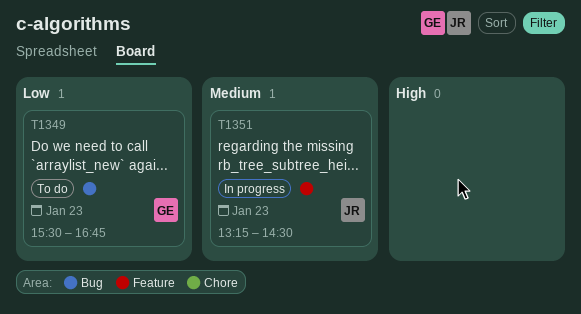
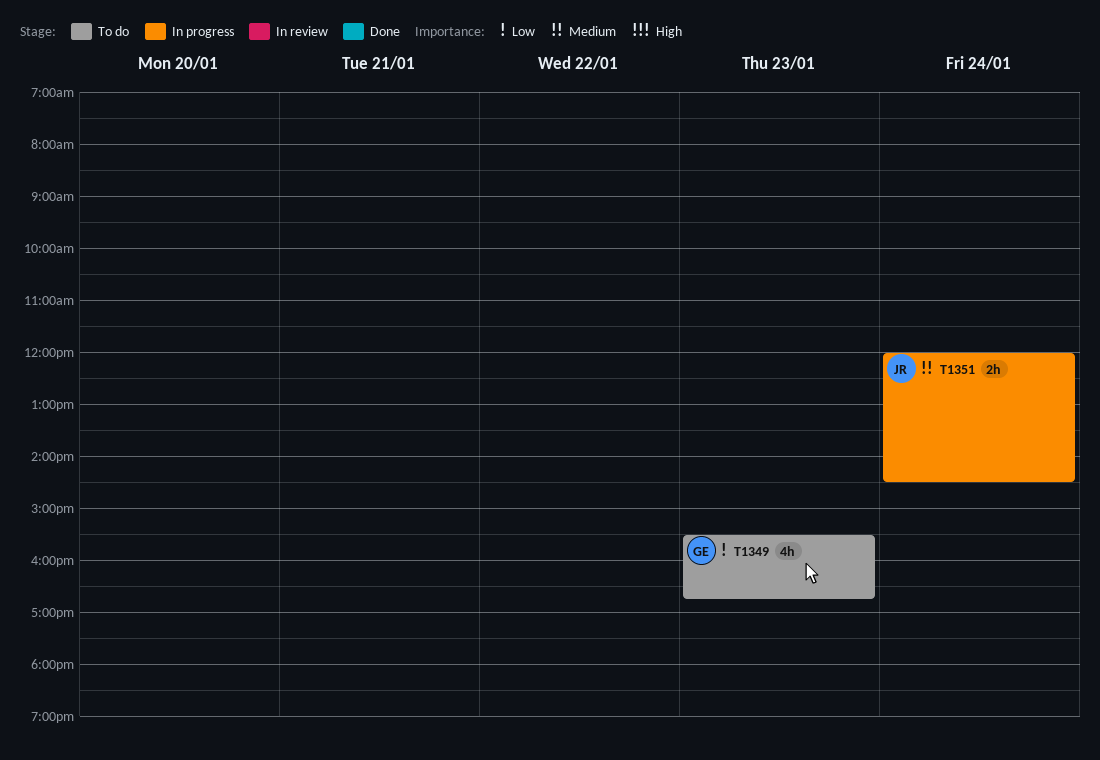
T1351, day: Jan 23 -> Jan 24
T1351, begins: 13:15 -> 12:00

